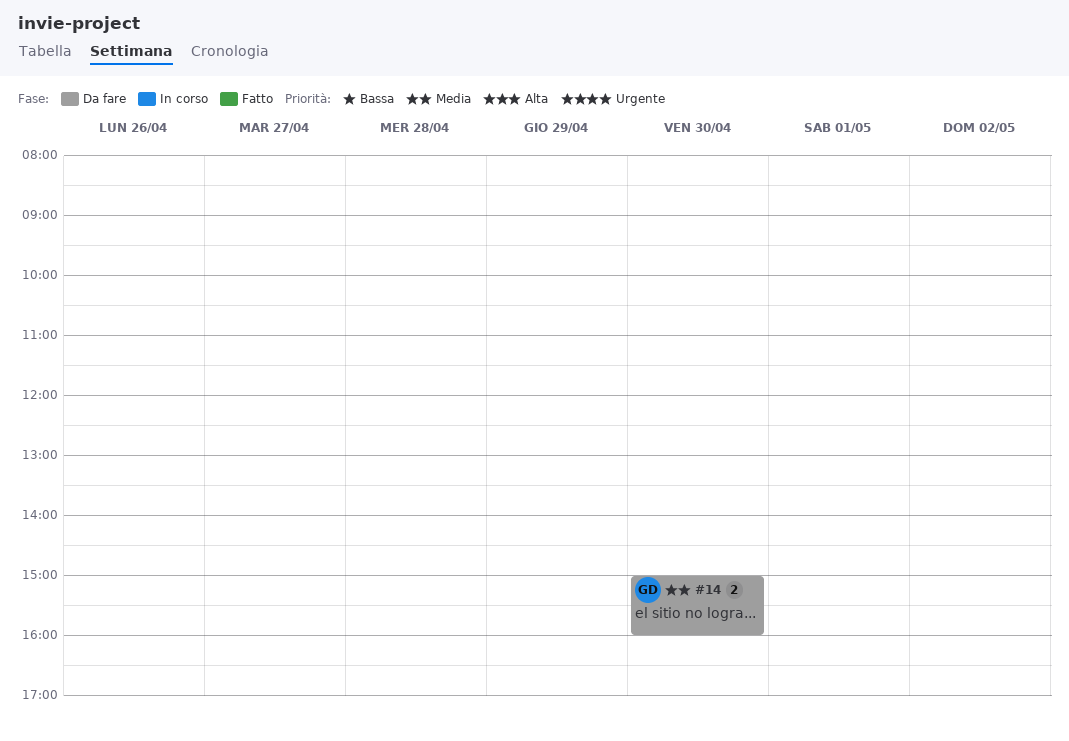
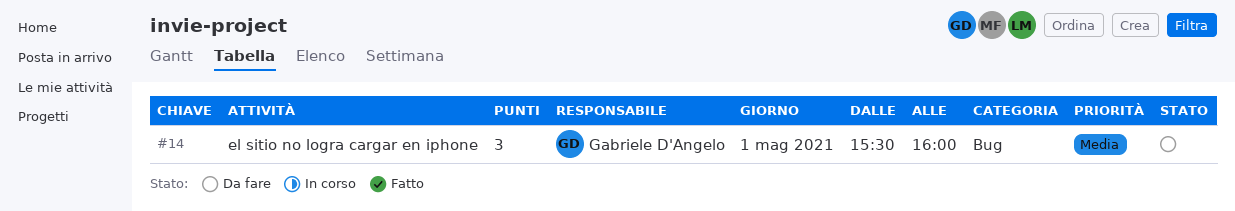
#14, estimate: 2 -> 3
#14, day: Apr 30 -> May 1
#14, begins: 15:00 -> 15:30

